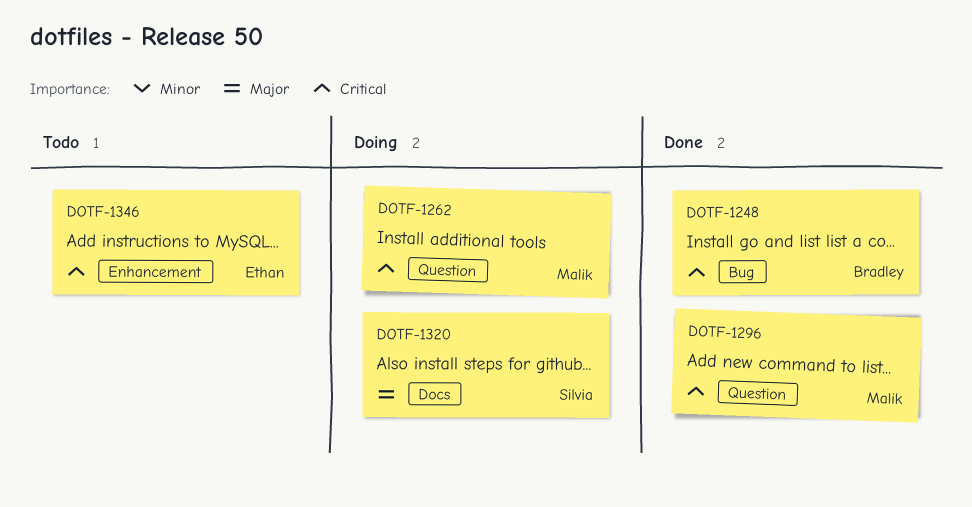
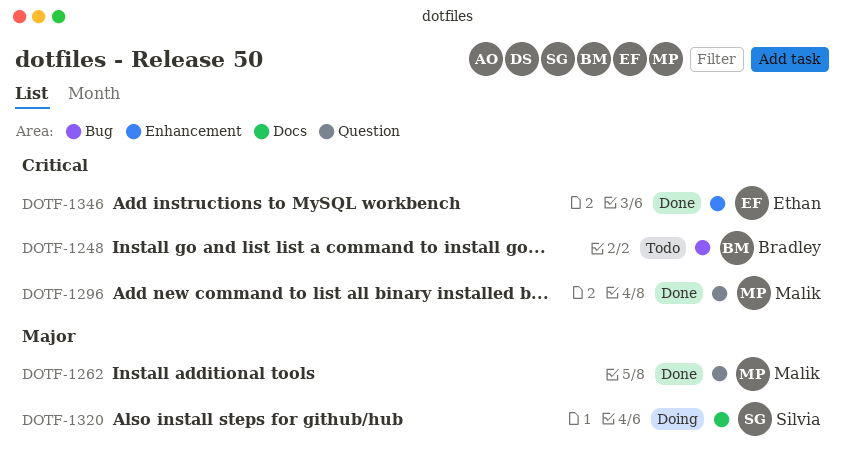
DOTF-1248, status: Done -> Todo
DOTF-1262, status: Doing -> Done
DOTF-1262, priority: Critical -> Major
DOTF-1346, status: Todo -> Done

